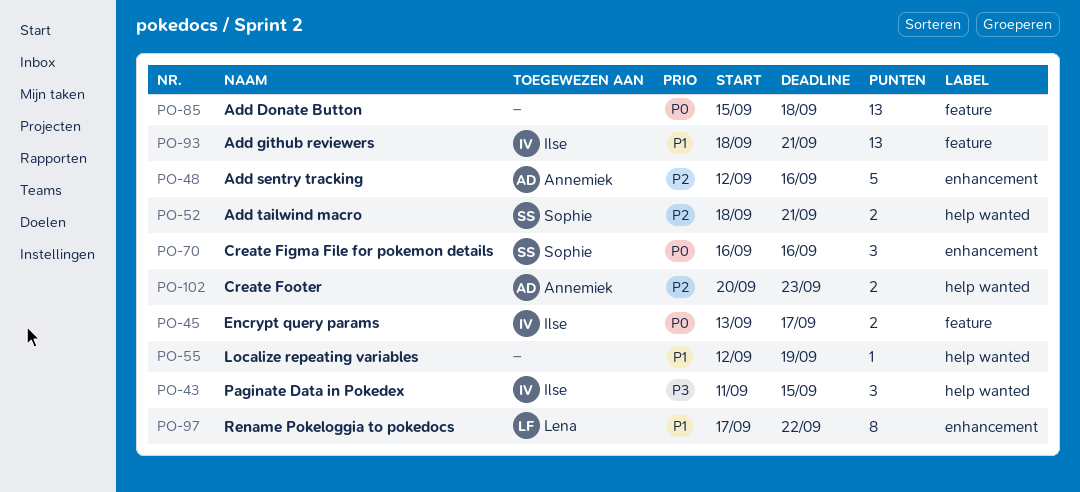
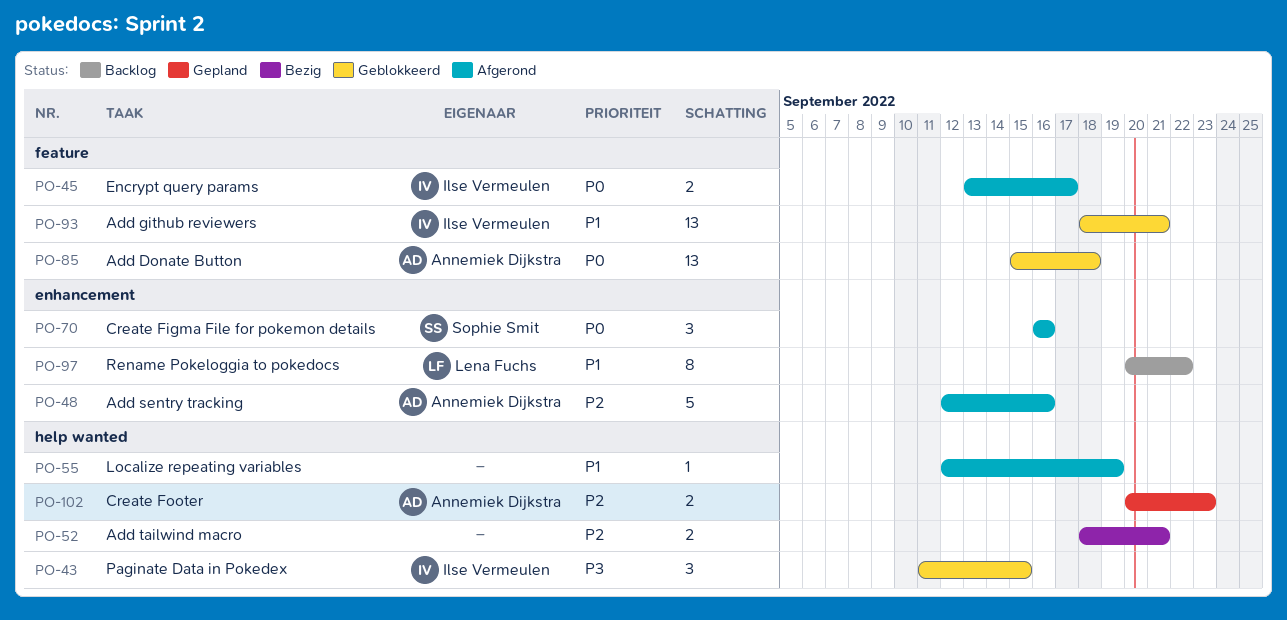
PO-52, owner: Sophie Smit -> none
PO-85, owner: none -> Annemiek Dijkstra
PO-97, start: Sep 17 -> Sep 20

